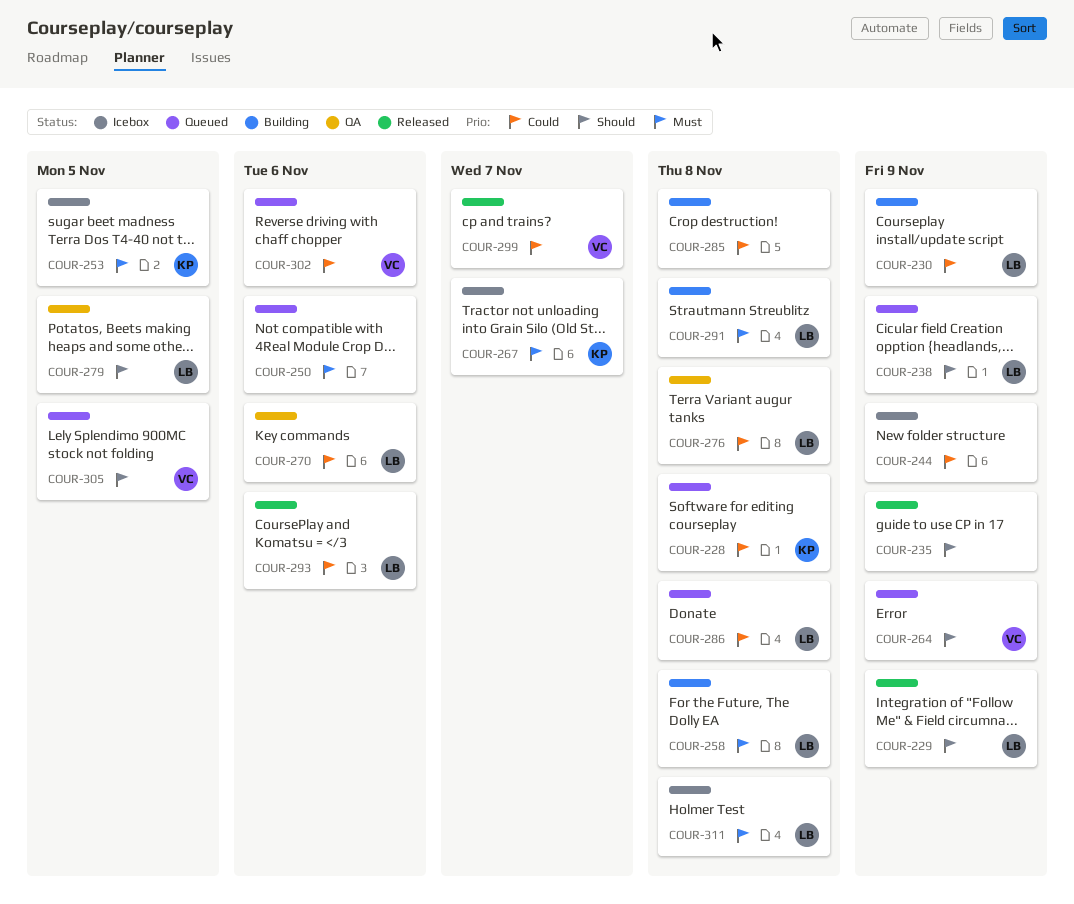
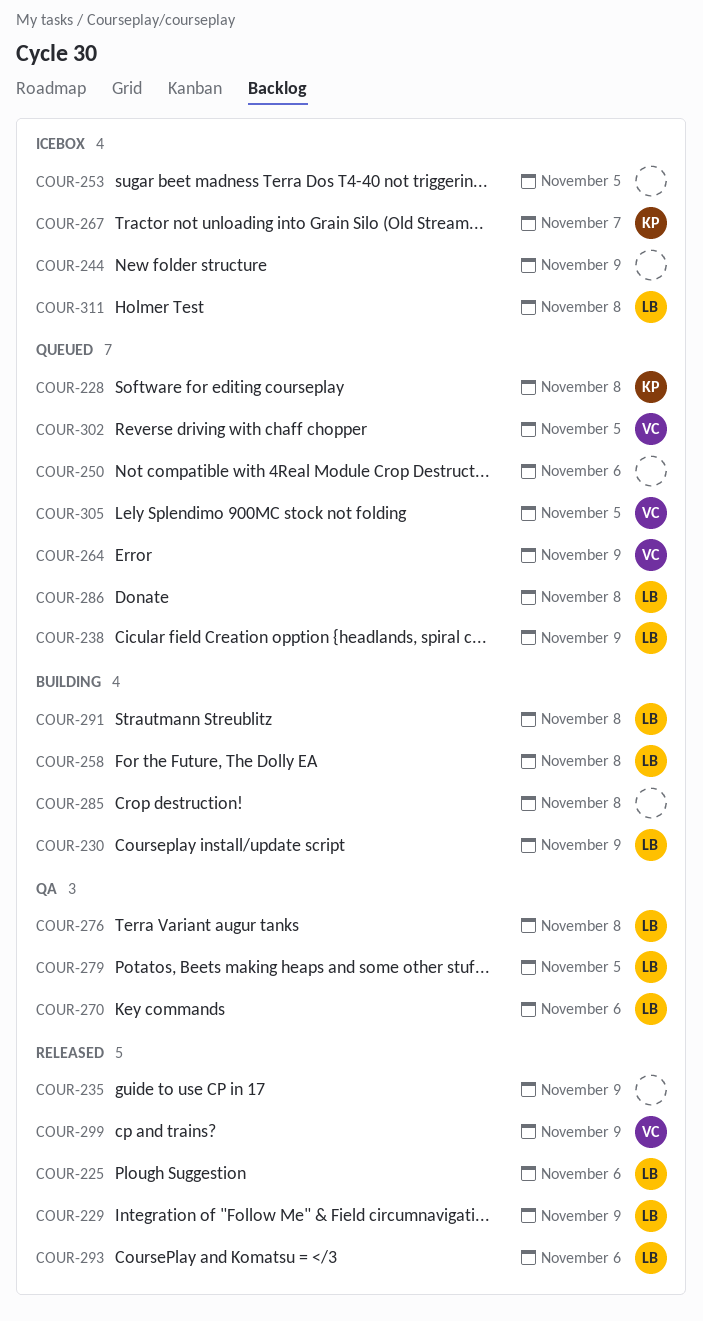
COUR-225: none -> present
COUR-253, owner: KP -> none
COUR-299, due: Nov 7 -> Nov 9
COUR-302, due: Nov 6 -> Nov 5

